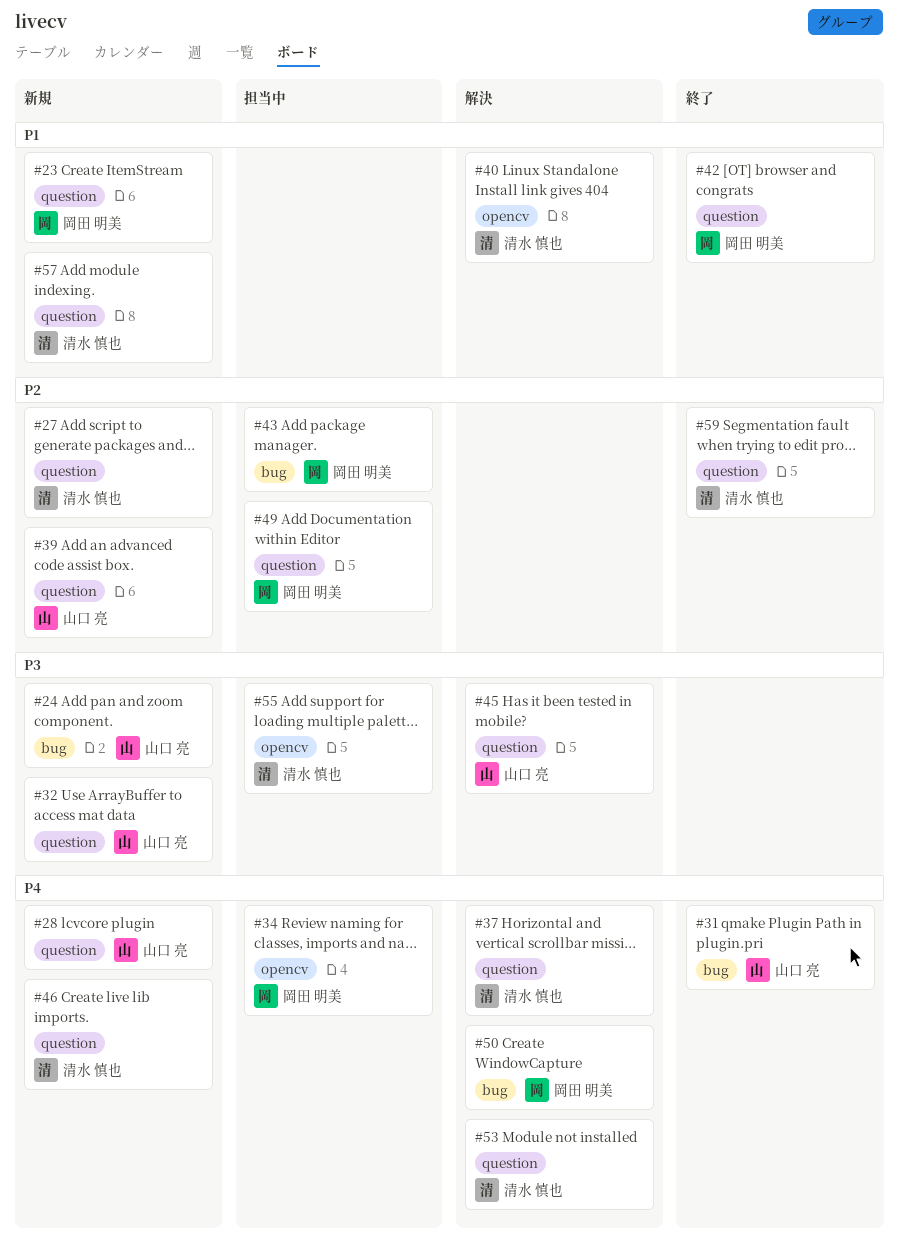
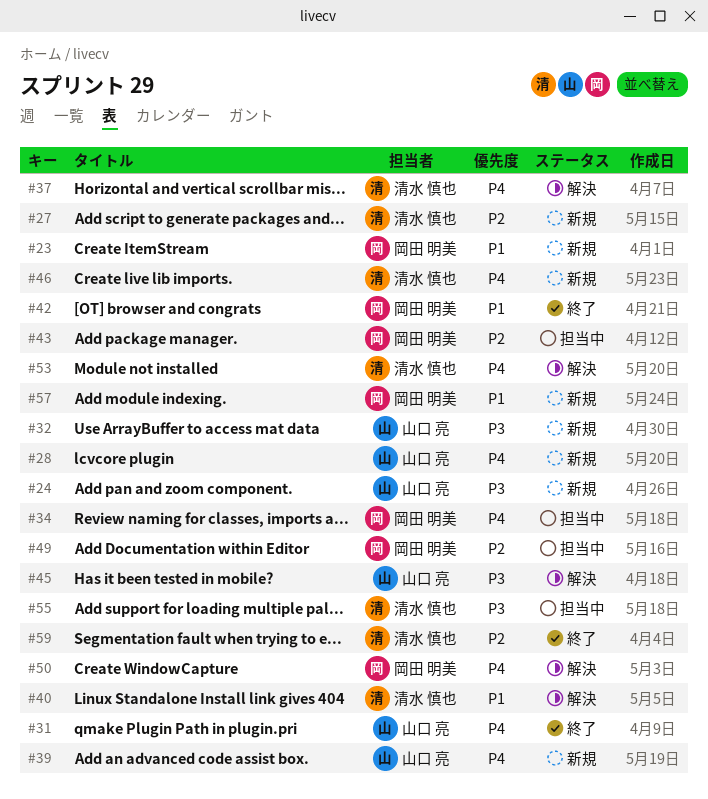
#39, priority: P2 -> P4
#57, owner: 清水 慎也 -> 岡田 明美

